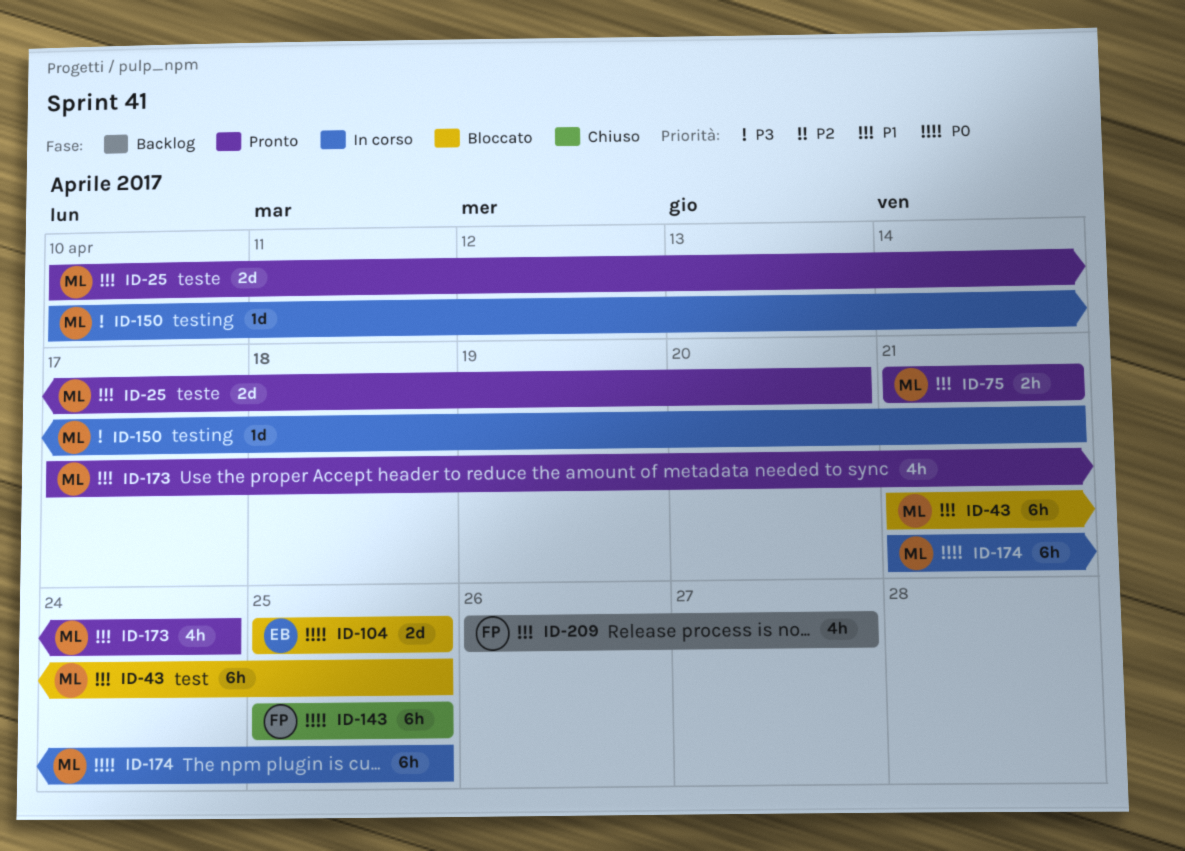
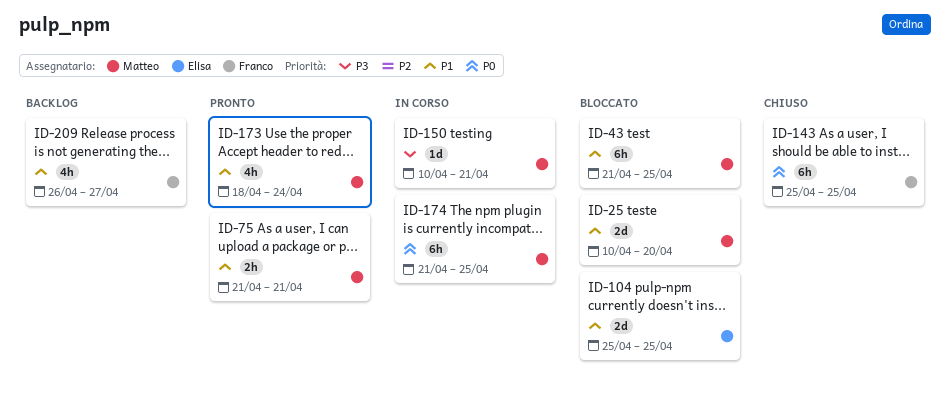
ID-25, status: Pronto -> Bloccato
ID-104, priority: P0 -> P1
ID-173, start: Apr 17 -> Apr 18

